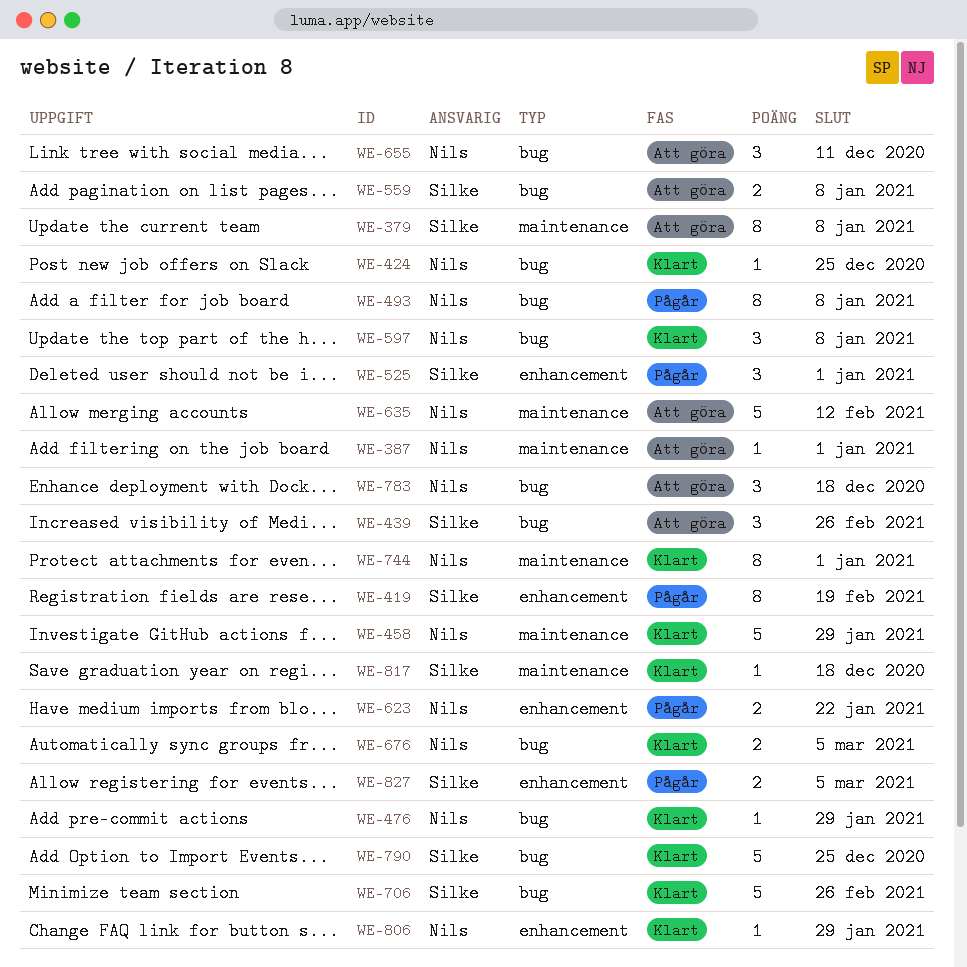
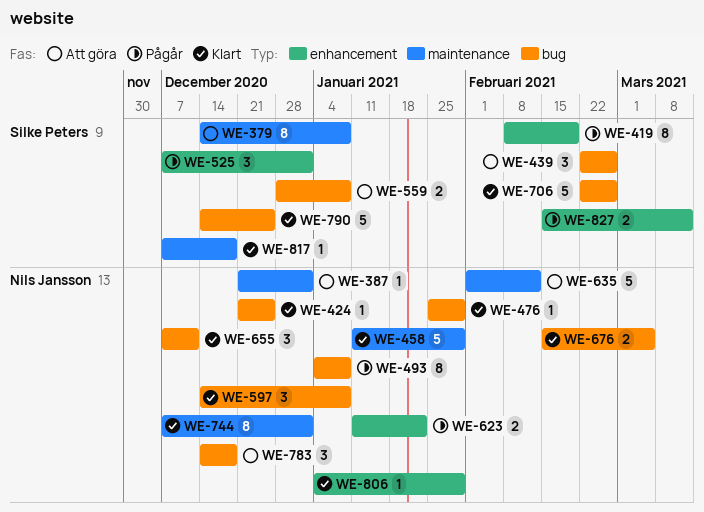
WE-655, status: Att göra -> Klart
WE-827, due: Mar 5 -> Mar 12

